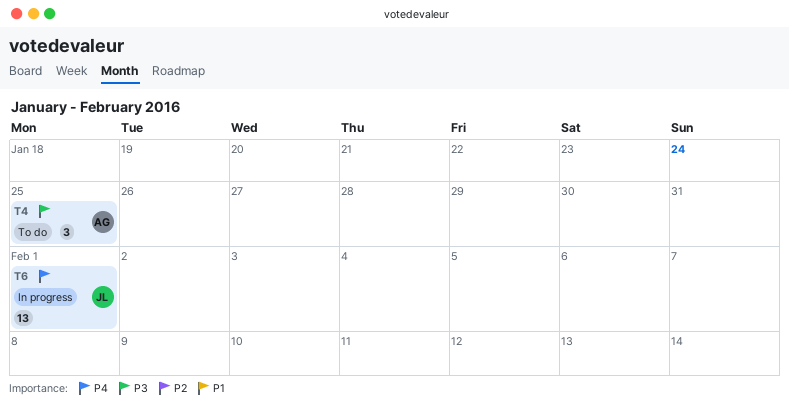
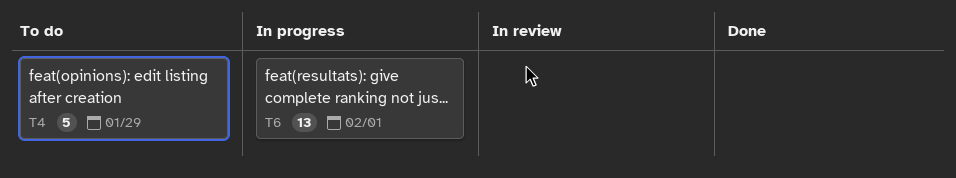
T4, estimate: 3 -> 5
T4, due: Jan 25 -> Jan 29

